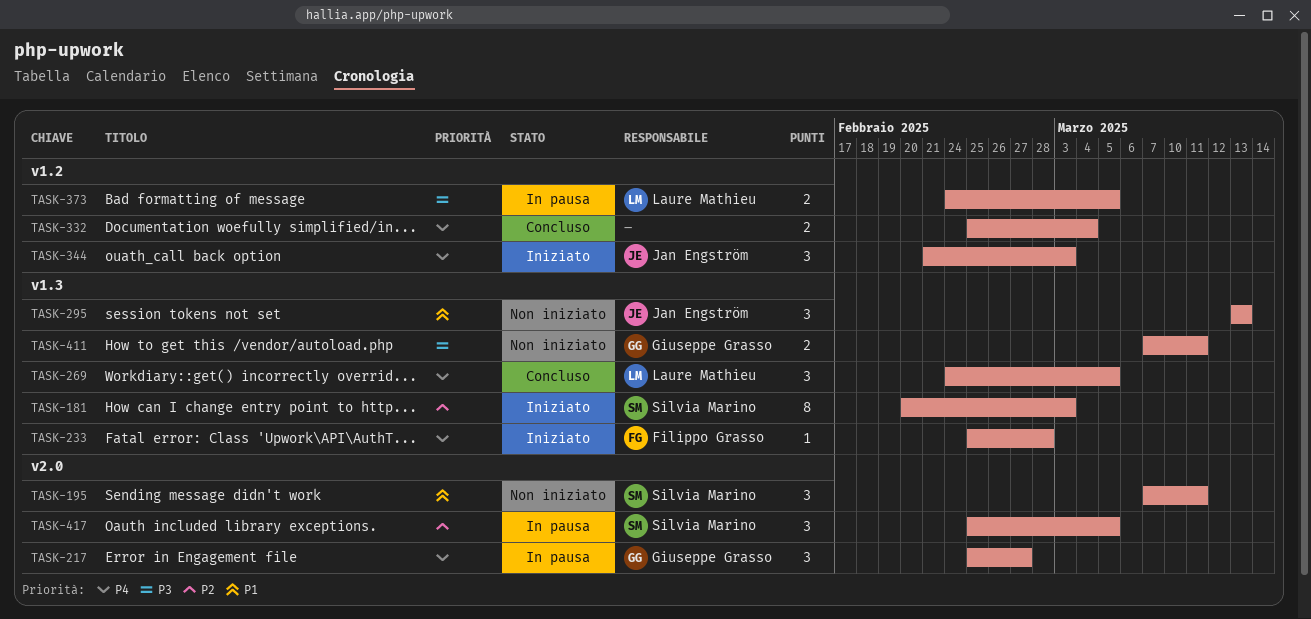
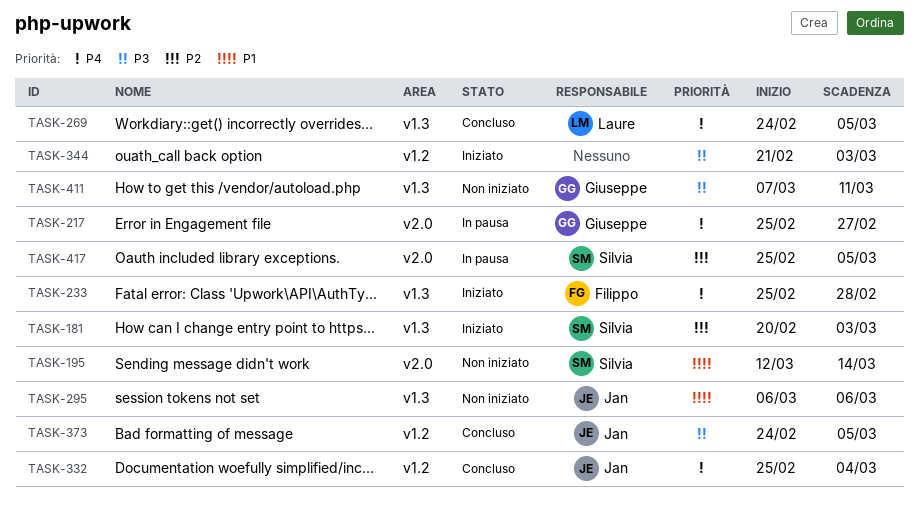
TASK-195, start: Mar 7 -> Mar 12
TASK-195, due: Mar 11 -> Mar 14
TASK-295, start: Mar 13 -> Mar 6
TASK-295, due: Mar 13 -> Mar 6
TASK-332, owner: none -> Jan Engström
TASK-344, owner: Jan Engström -> none
TASK-344, priority: P4 -> P3
TASK-373, status: In pausa -> Concluso
TASK-373, owner: Laure Mathieu -> Jan Engström

